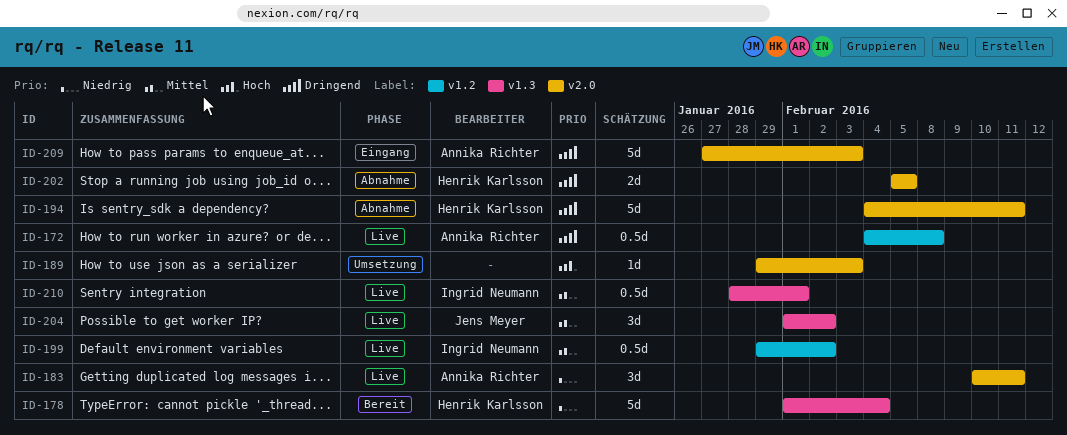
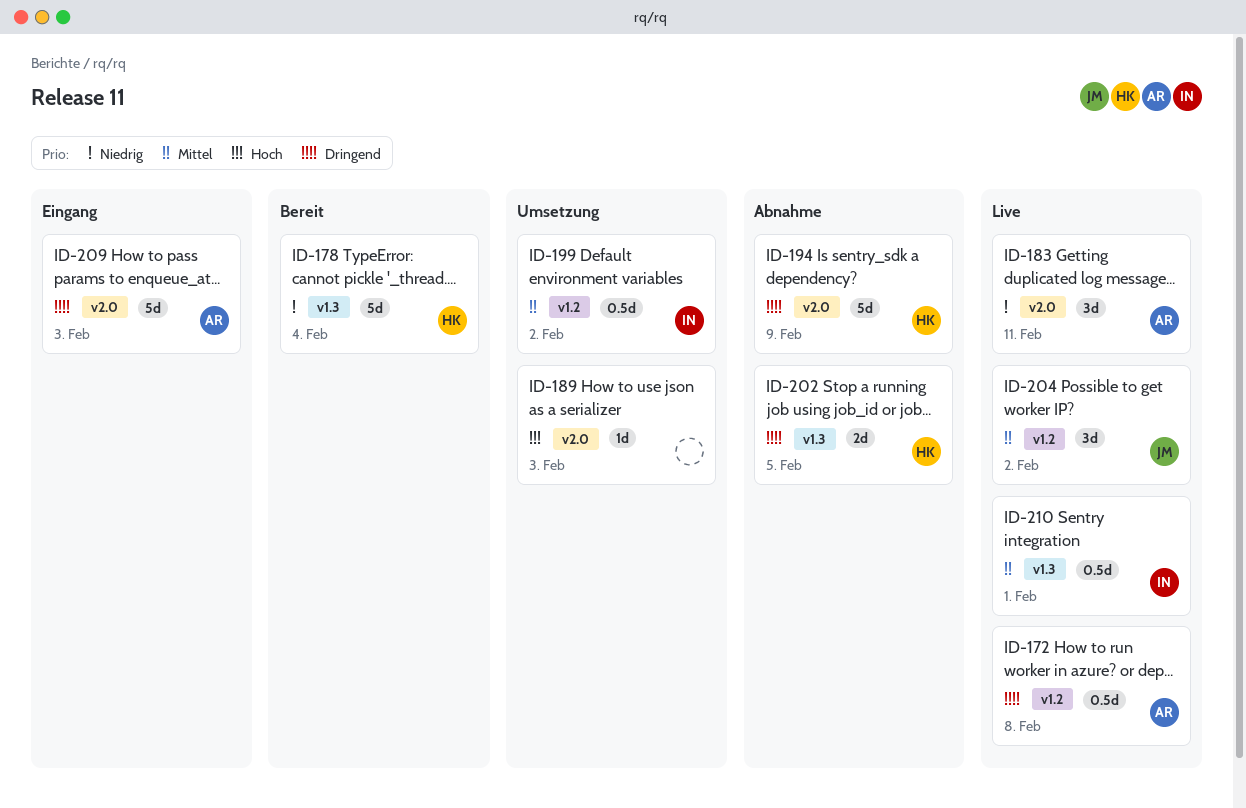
ID-194, due: Feb 11 -> Feb 9
ID-199, status: Live -> Umsetzung
ID-202, label: v2.0 -> v1.3
ID-204, label: v1.3 -> v1.2

